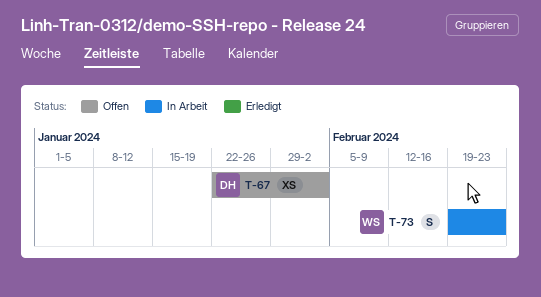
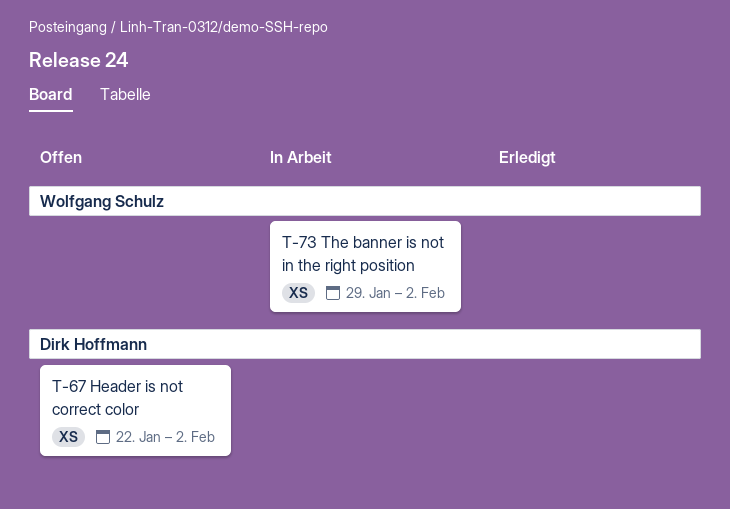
T-73, estimate: S -> XS
T-73, start: Feb 19 -> Jan 29
T-73, due: Feb 23 -> Feb 2

